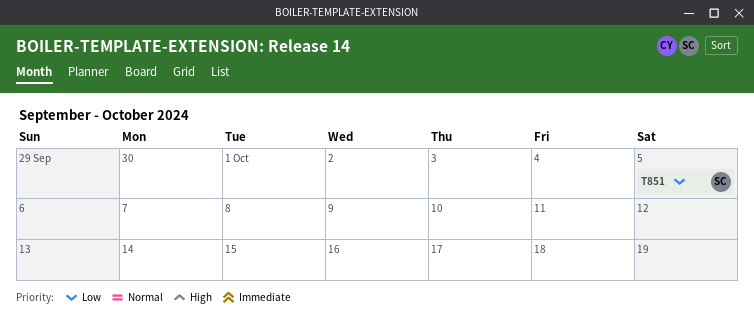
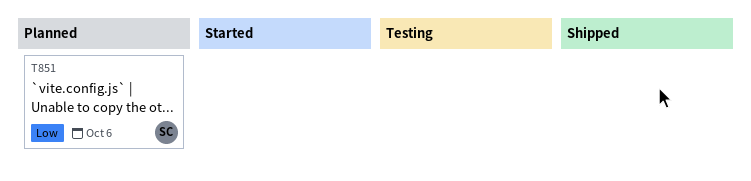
T851, due: Oct 5 -> Oct 6

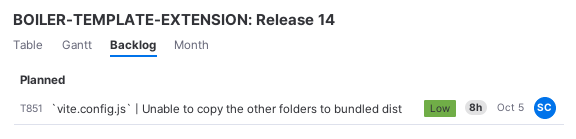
T851, due: Oct 6 -> Oct 5

